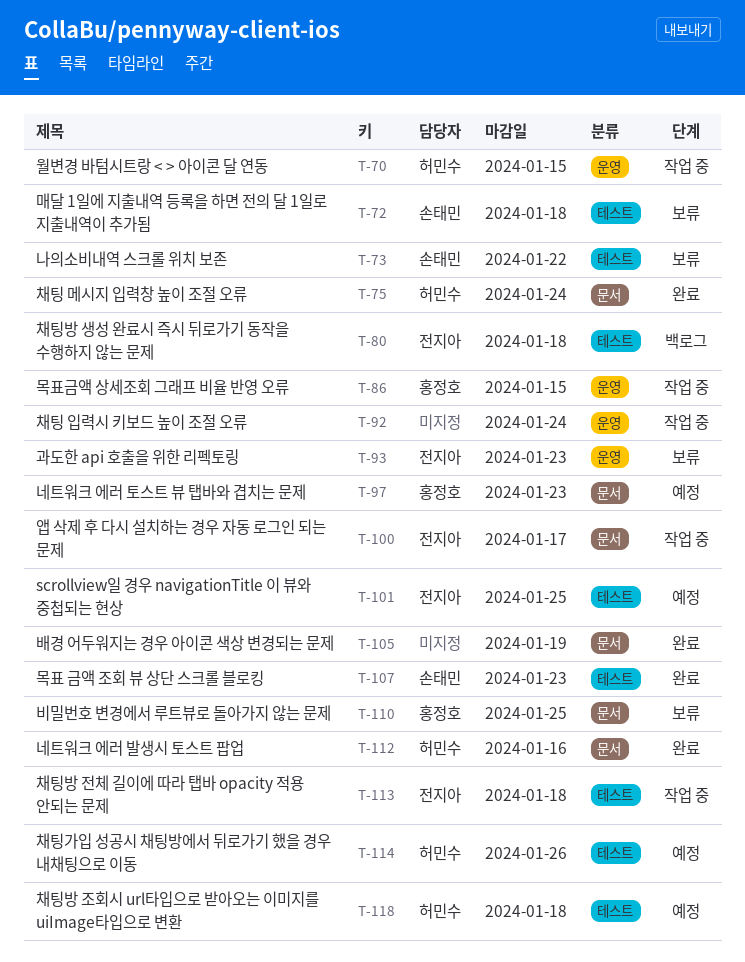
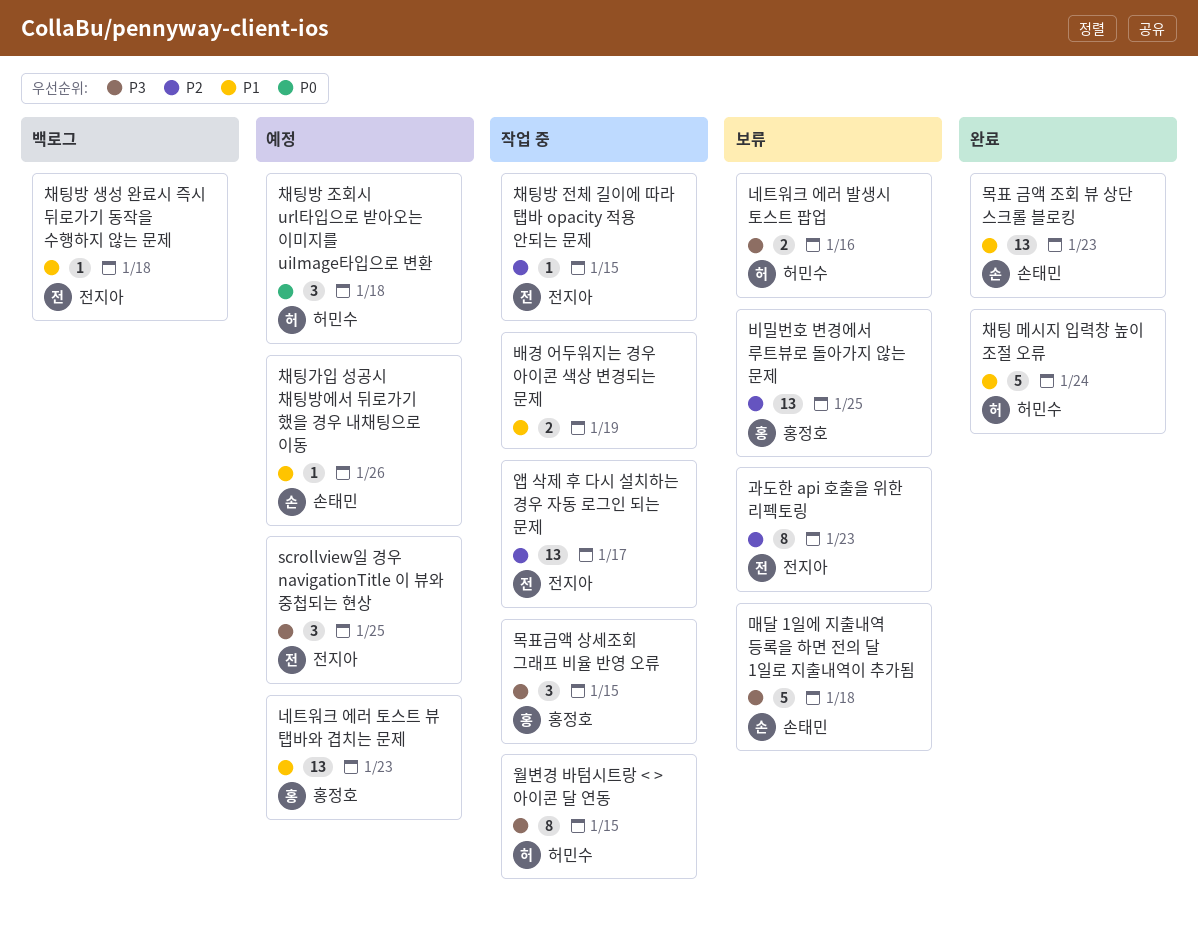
나의소비내역 스크롤 위치 보존: present -> none
네트워크 에러 발생시 토스트 팝업, status: 완료 -> 보류
배경 어두워지는 경우 아이콘 색상 변경되는 문제, status: 완료 -> 작업 중
채팅 입력시 키보드 높이 조절 오류: present -> none
채팅가입 성공시 채팅방에서 뒤로가기 했을 경우 내채팅으로 이동, owner: 허민수 -> 손태민
채팅방 전체 길이에 따라 탭바 opacity 적용 안되는 문제, due: Jan 18 -> Jan 15

